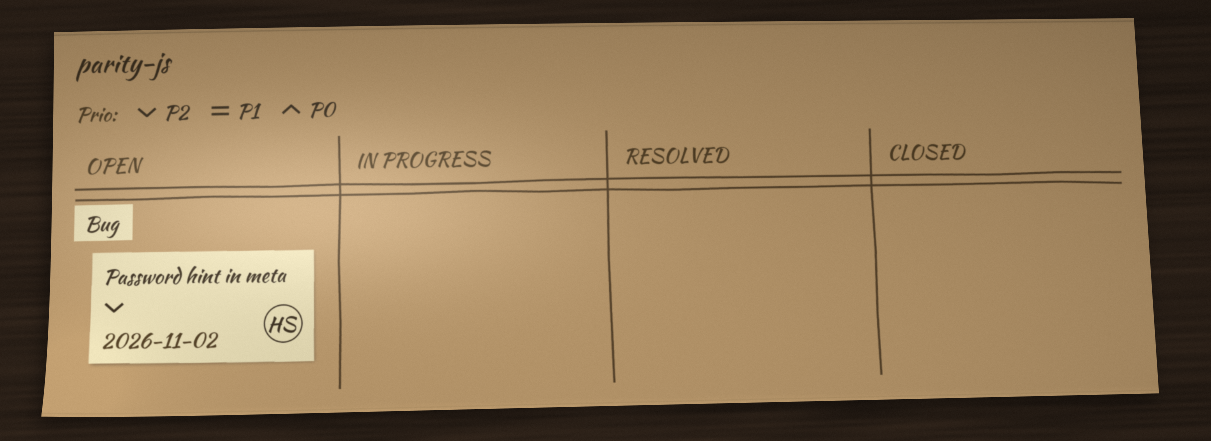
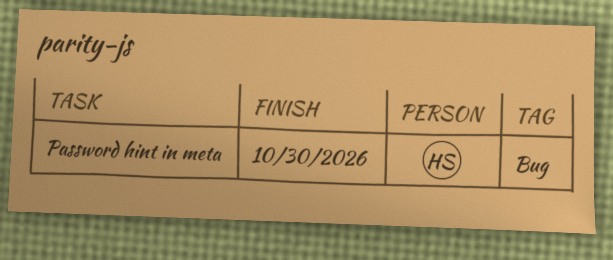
Password hint in meta, due: Nov 2 -> Oct 30

